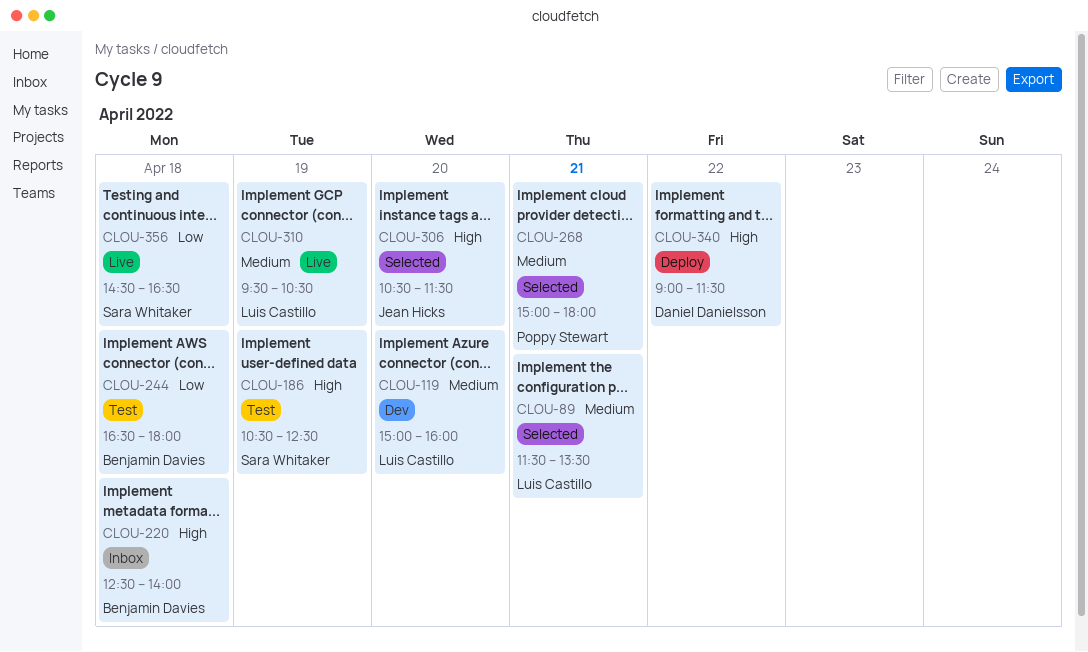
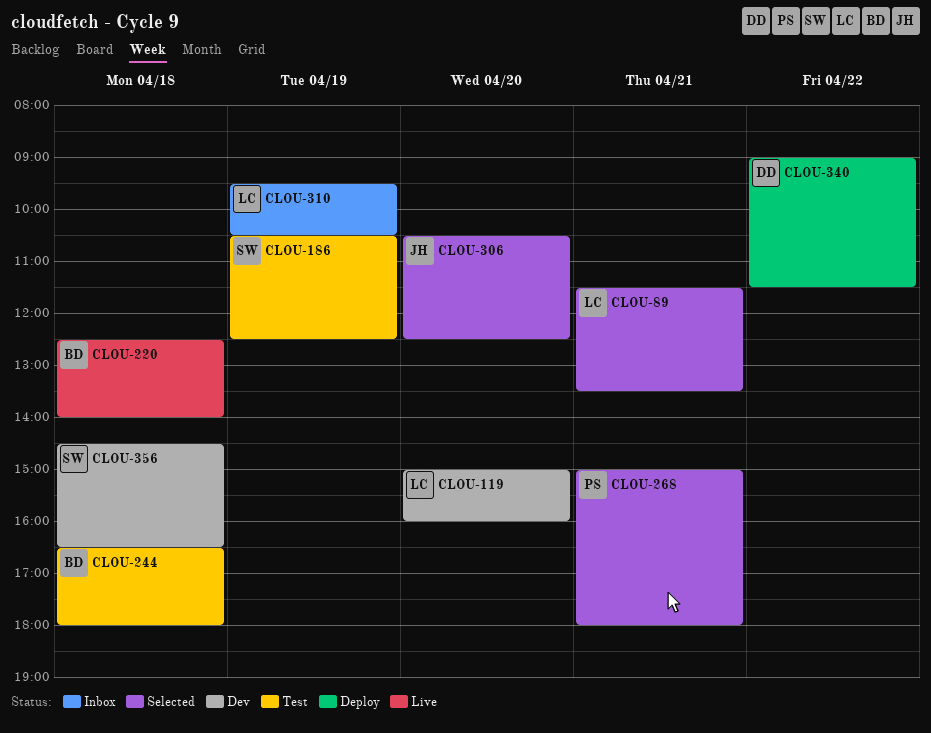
CLOU-220, status: Inbox -> Live
CLOU-306, ends: 11:30 -> 12:30
CLOU-310, status: Live -> Inbox
CLOU-356, status: Live -> Dev

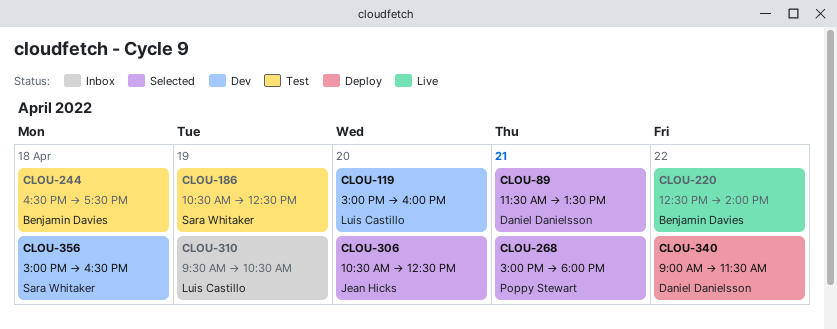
CLOU-89, owner: Luis Castillo -> Daniel Danielsson
CLOU-220, day: Apr 18 -> Apr 22
CLOU-244, ends: 18:00 -> 17:30
CLOU-356, begins: 14:30 -> 15:00

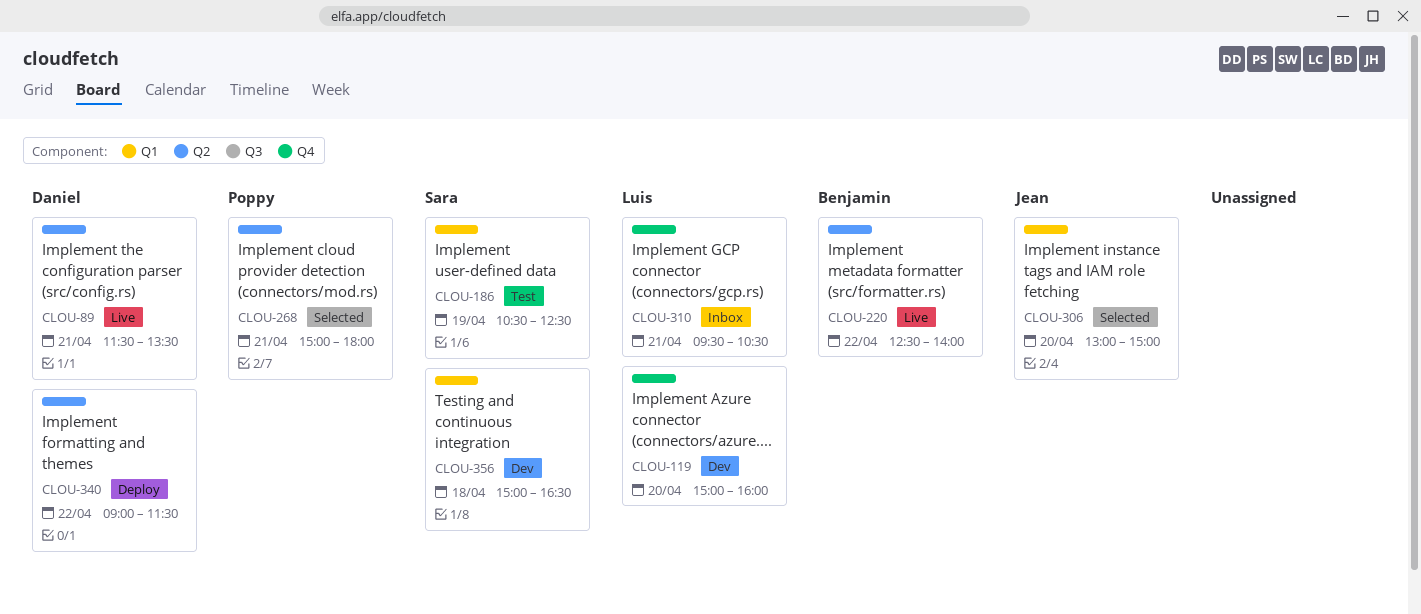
CLOU-89, status: Selected -> Live
CLOU-244: present -> none
CLOU-306, begins: 10:30 -> 13:00
CLOU-306, ends: 12:30 -> 15:00
CLOU-310, day: Apr 19 -> Apr 21

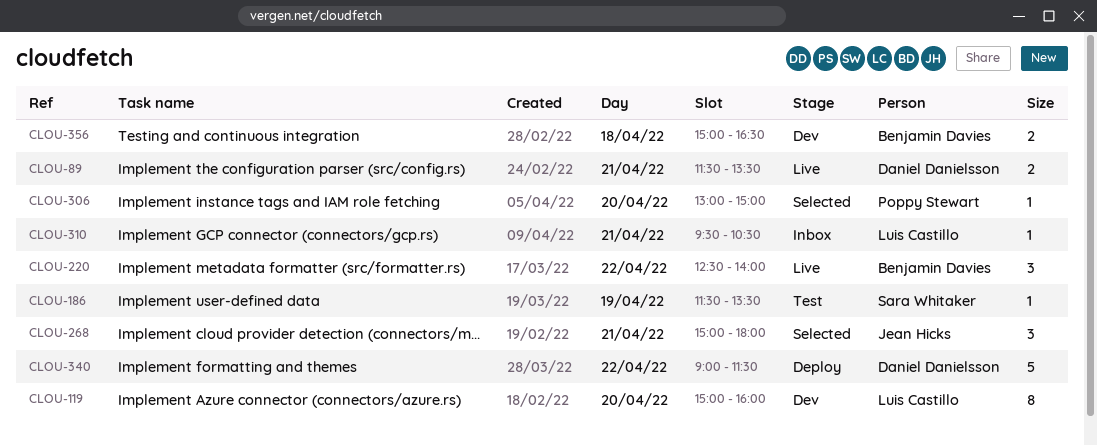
CLOU-186, begins: 10:30 -> 11:30
CLOU-186, ends: 12:30 -> 13:30
CLOU-268, owner: Poppy Stewart -> Jean Hicks
CLOU-306, owner: Jean Hicks -> Poppy Stewart
CLOU-356, owner: Sara Whitaker -> Benjamin Davies

